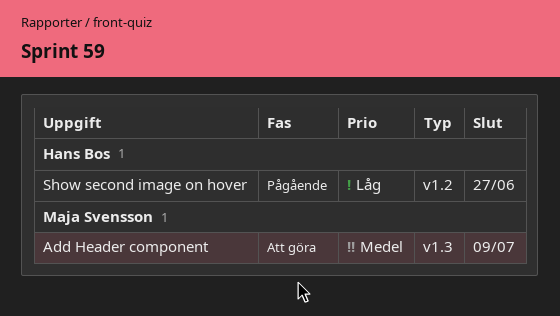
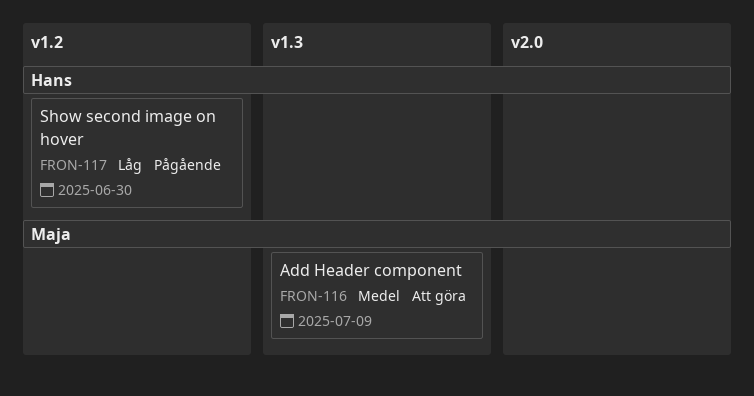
Show second image on hover, due: Jun 27 -> Jun 30

